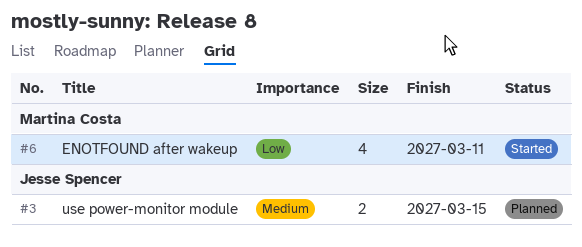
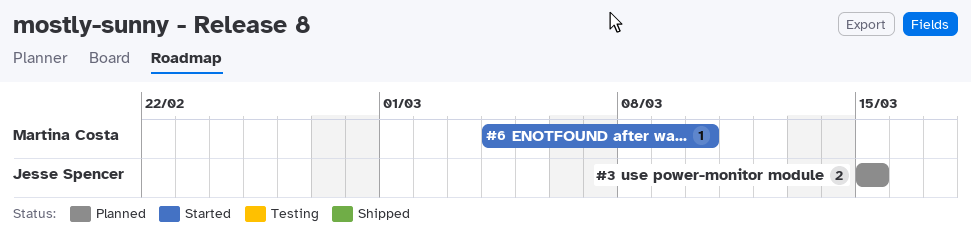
#6, estimate: 4 -> 1
#6, due: Mar 11 -> Mar 10

